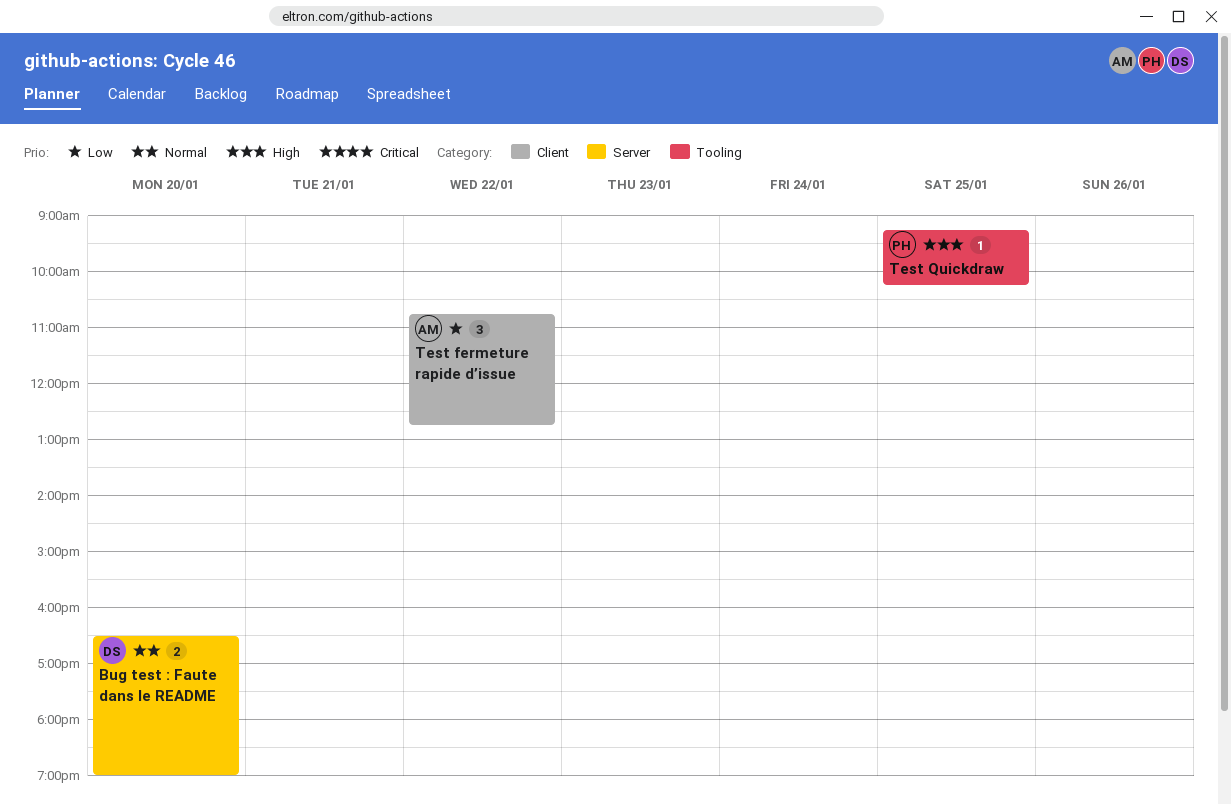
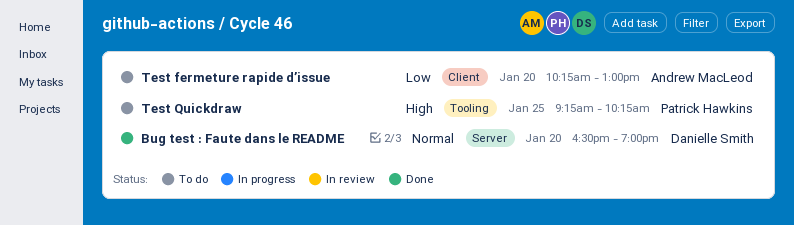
Test fermeture rapide d’issue, day: Jan 22 -> Jan 20
Test fermeture rapide d’issue, begins: 10:45 -> 10:15
Test fermeture rapide d’issue, ends: 12:45 -> 13:00

